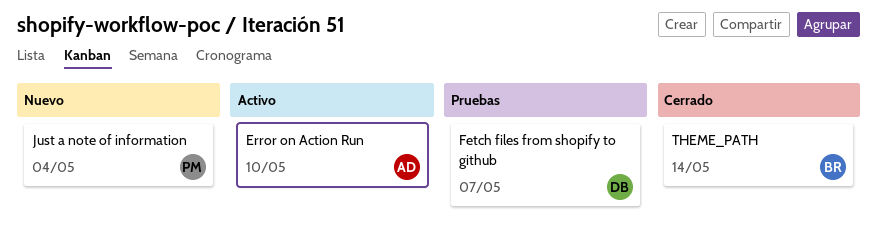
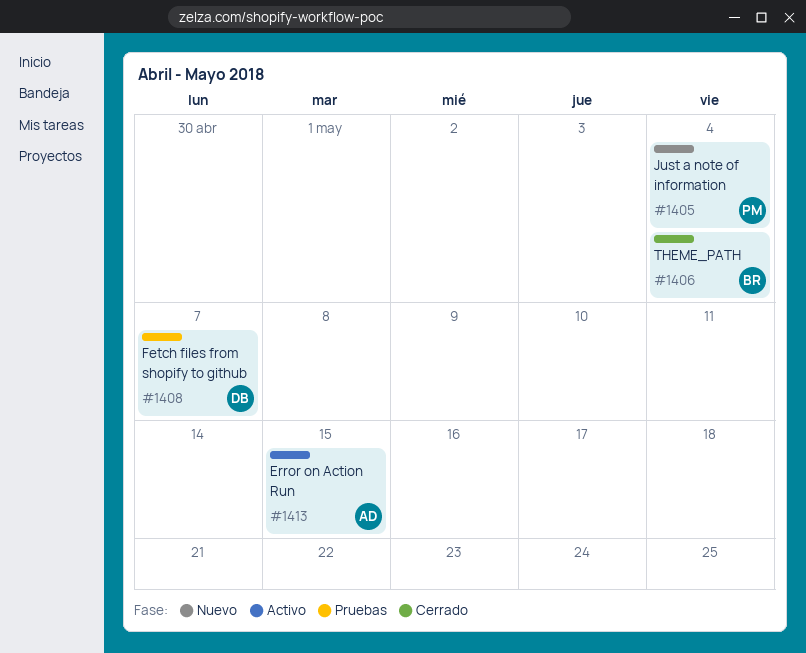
Error on Action Run, due: May 10 -> May 15
THEME_PATH, due: May 14 -> May 4

